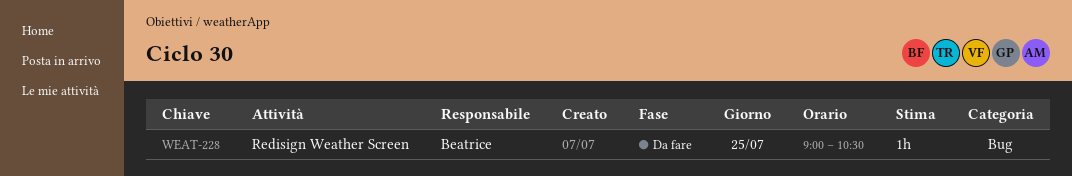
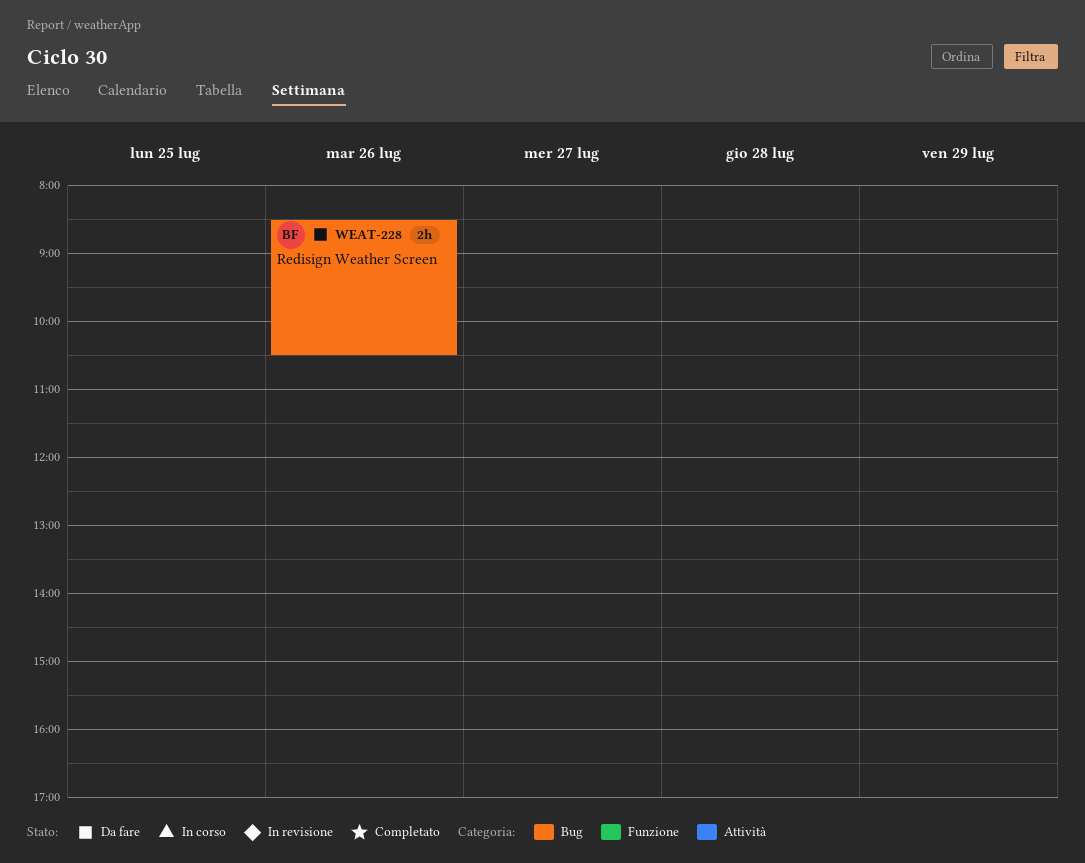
WEAT-228, estimate: 1h -> 2h
WEAT-228, day: Jul 25 -> Jul 26
WEAT-228, begins: 09:00 -> 08:30

